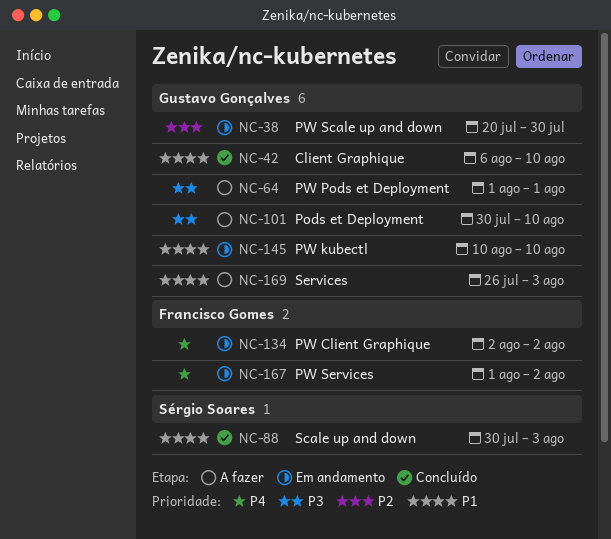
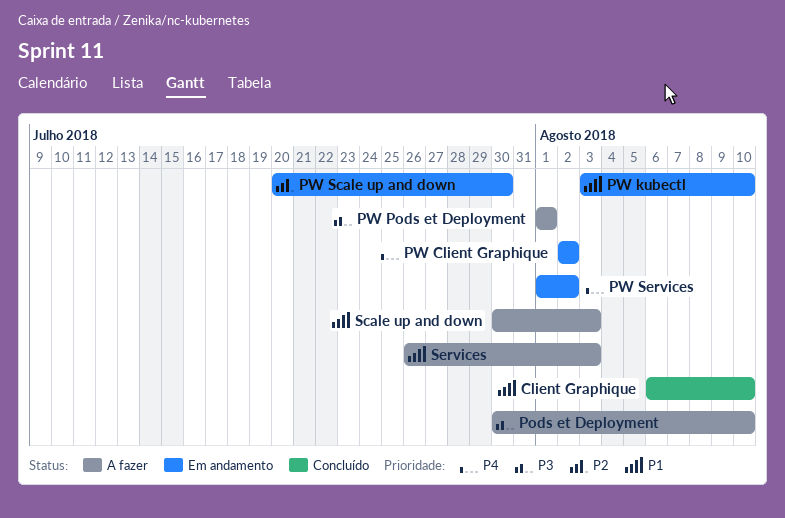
PW kubectl, start: Aug 10 -> Aug 3
Scale up and down, status: Concluído -> A fazer

